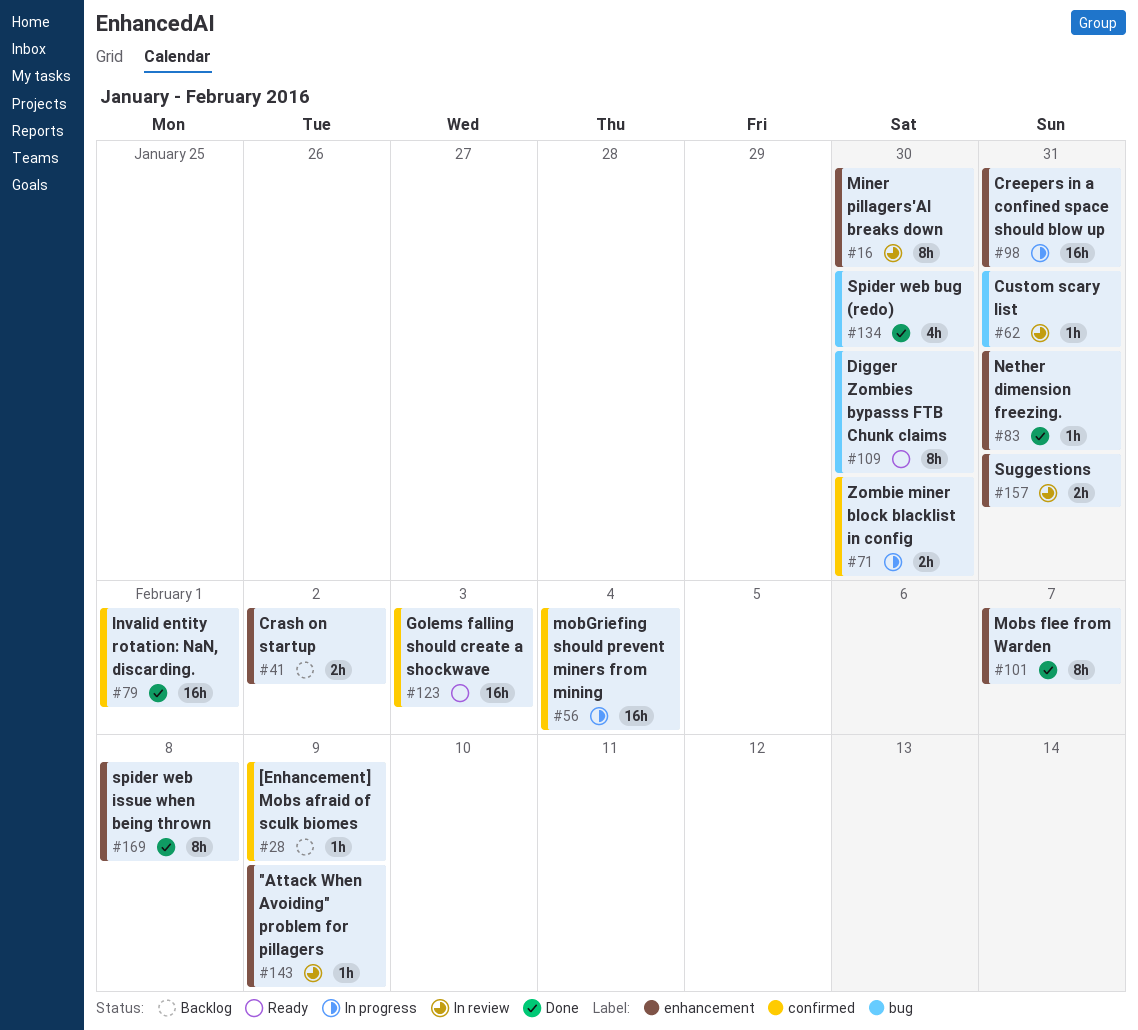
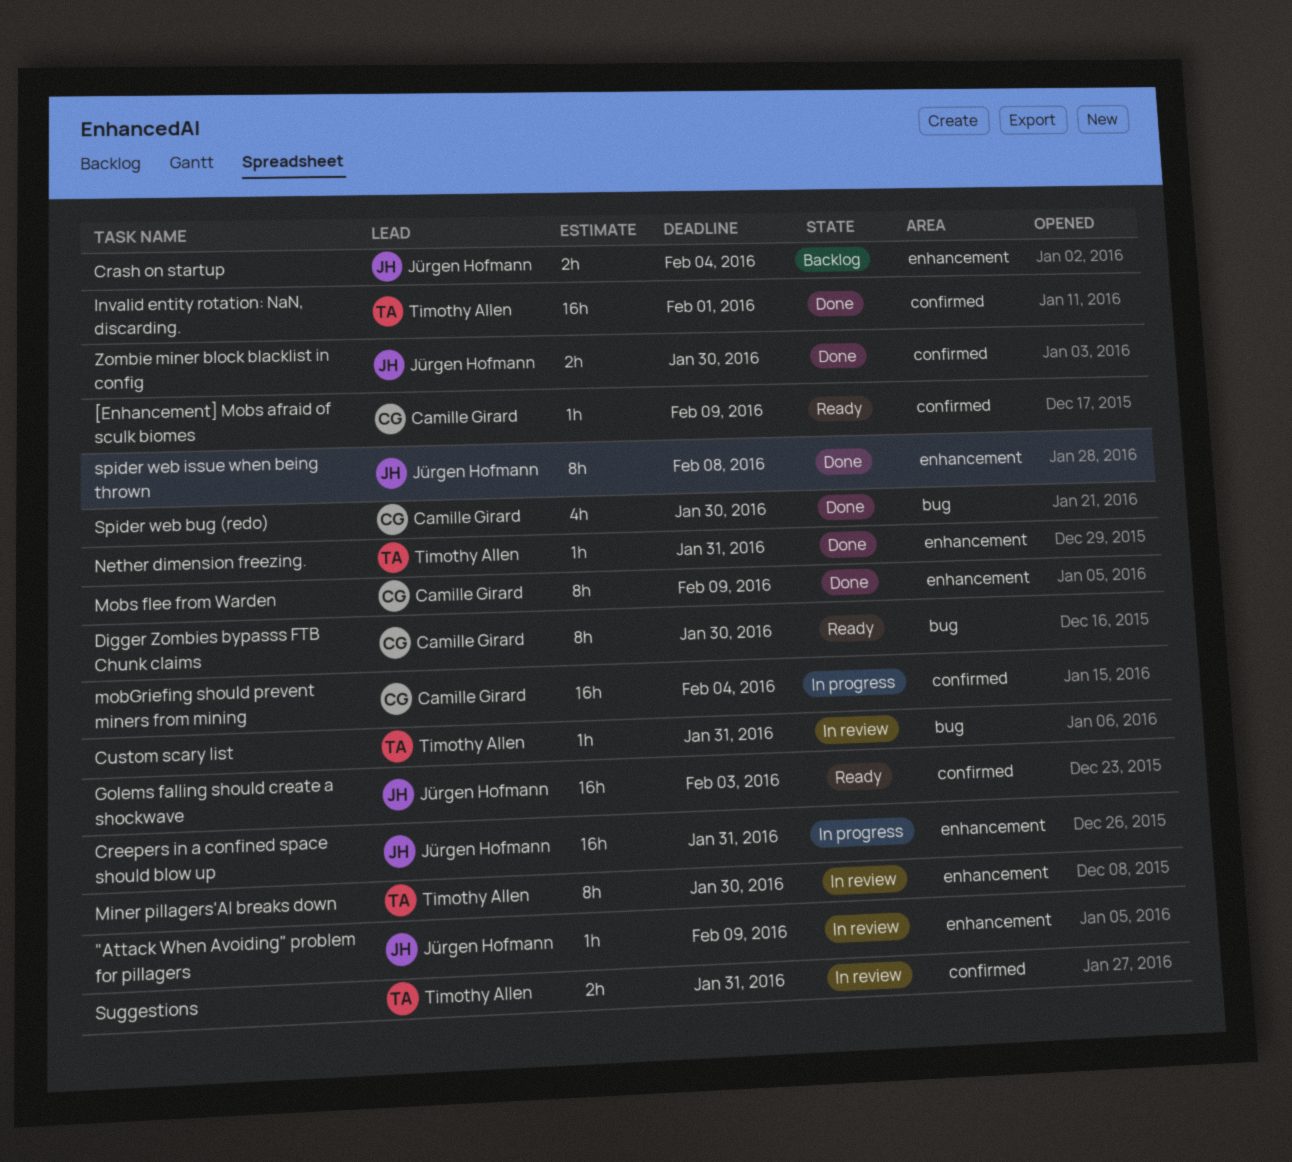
[Enhancement] Mobs afraid of sculk biomes, status: Backlog -> Ready
Crash on startup, due: Feb 2 -> Feb 4
Mobs flee from Warden, due: Feb 7 -> Feb 9
Suggestions, label: enhancement -> confirmed
Zombie miner block blacklist in config, status: In progress -> Done

